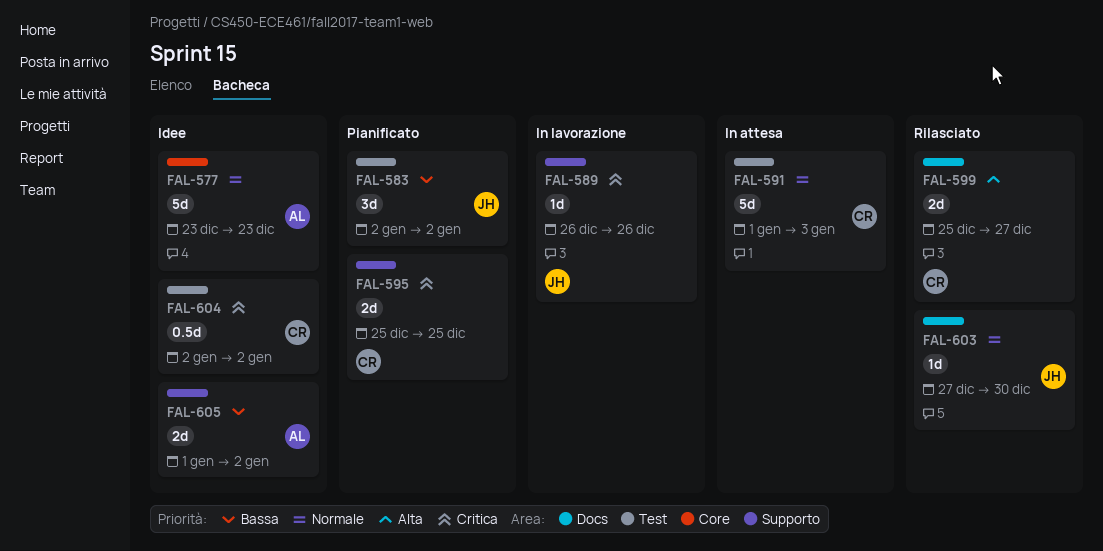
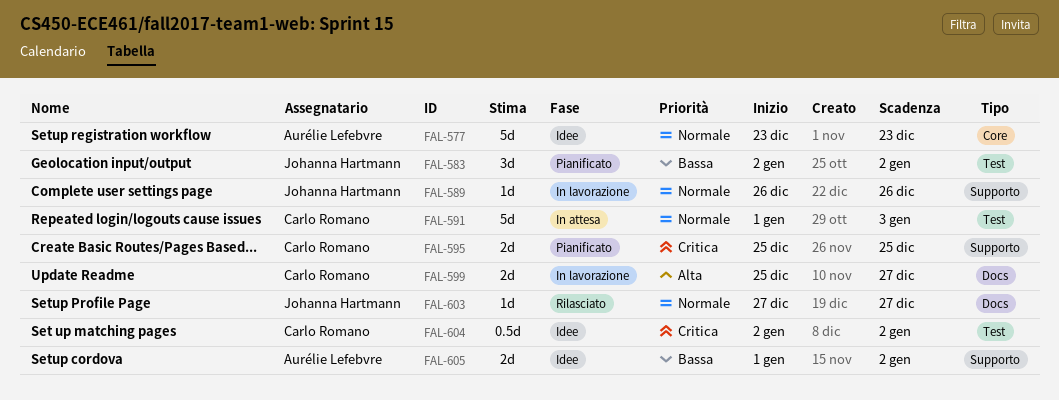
FAL-589, priority: Critica -> Normale
FAL-599, status: Rilasciato -> In lavorazione
FAL-603, due: Dec 30 -> Dec 27

